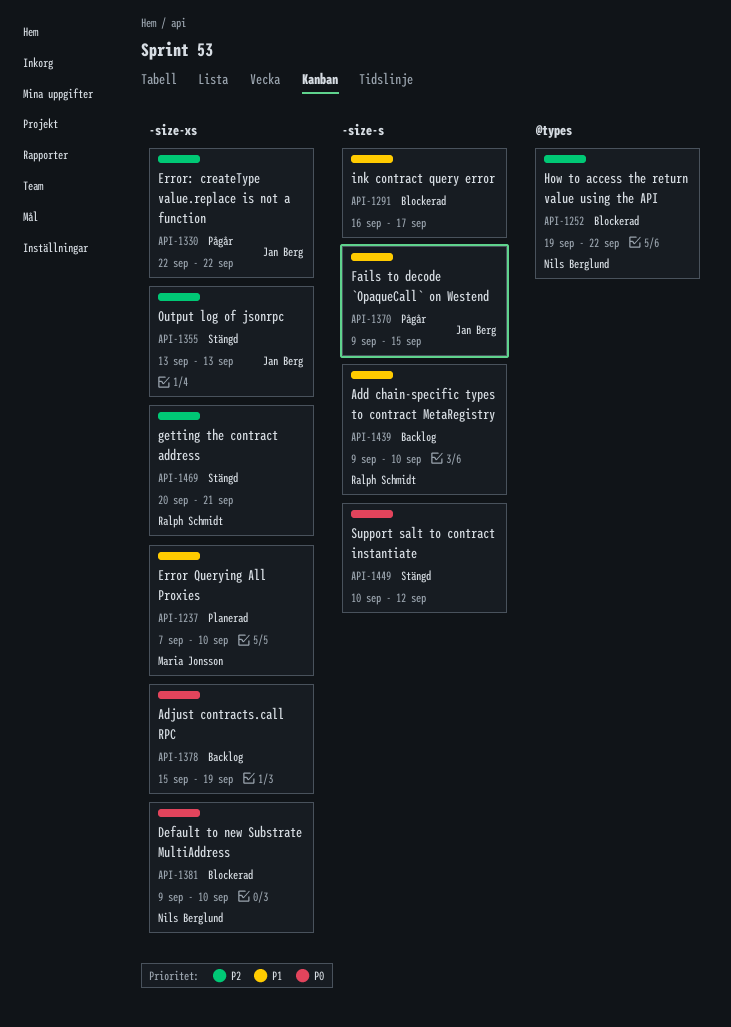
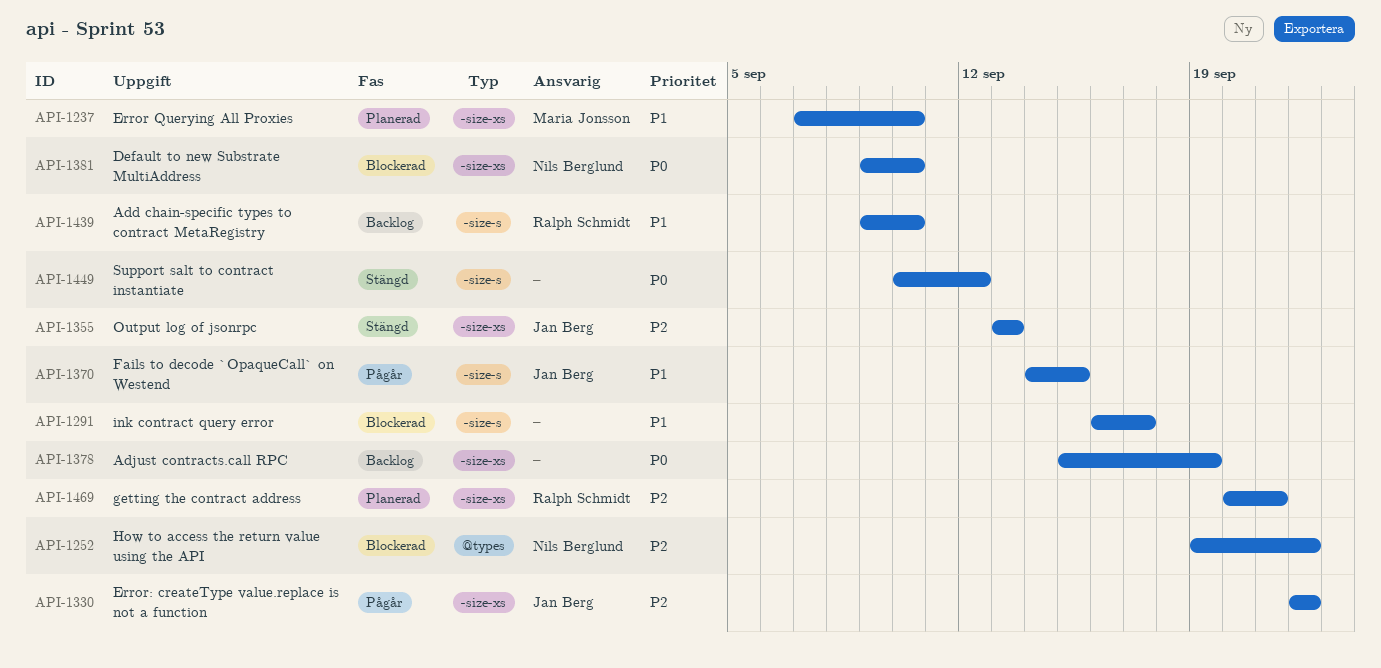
API-1370, start: Sep 9 -> Sep 14
API-1469, status: Stängd -> Planerad

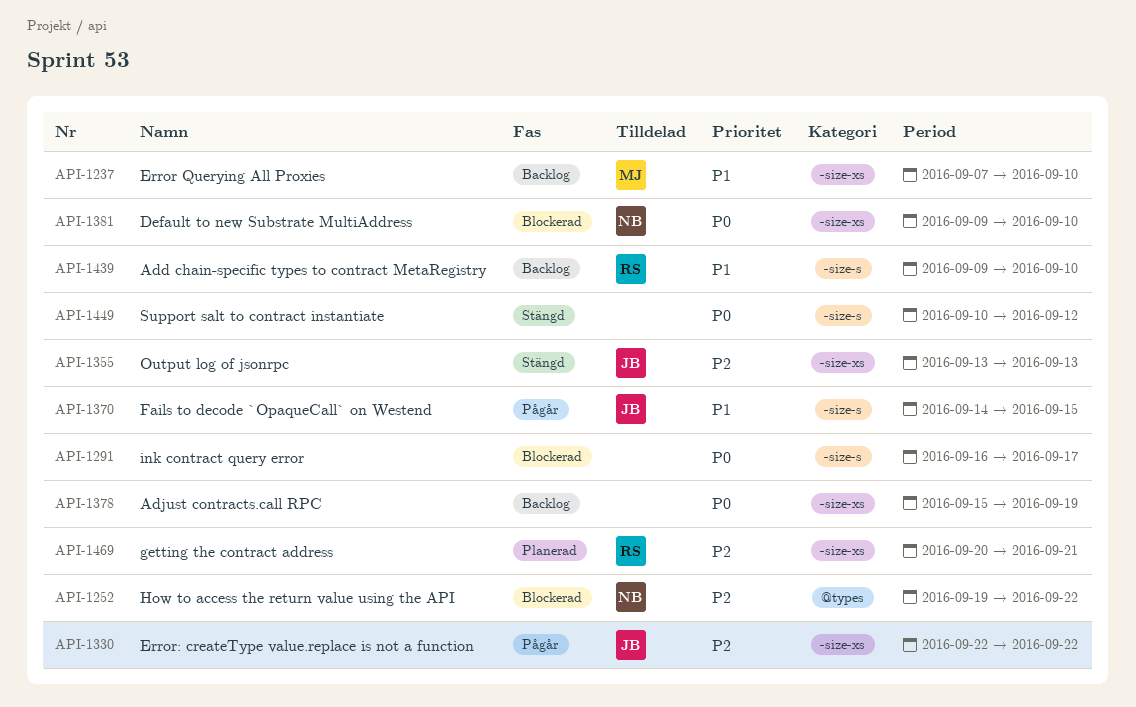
API-1237, status: Planerad -> Backlog
API-1291, priority: P1 -> P0

